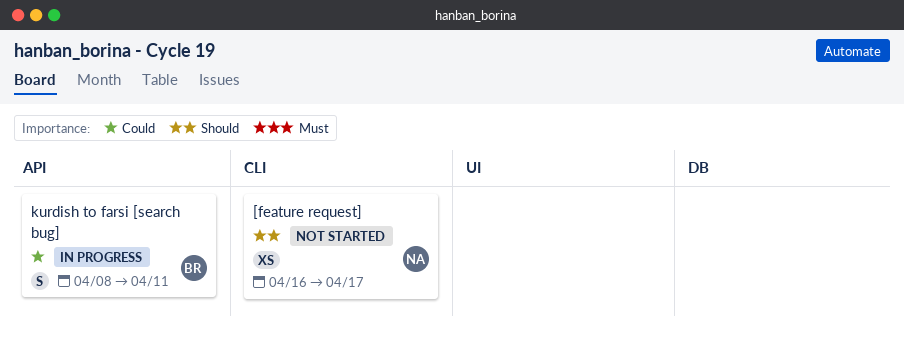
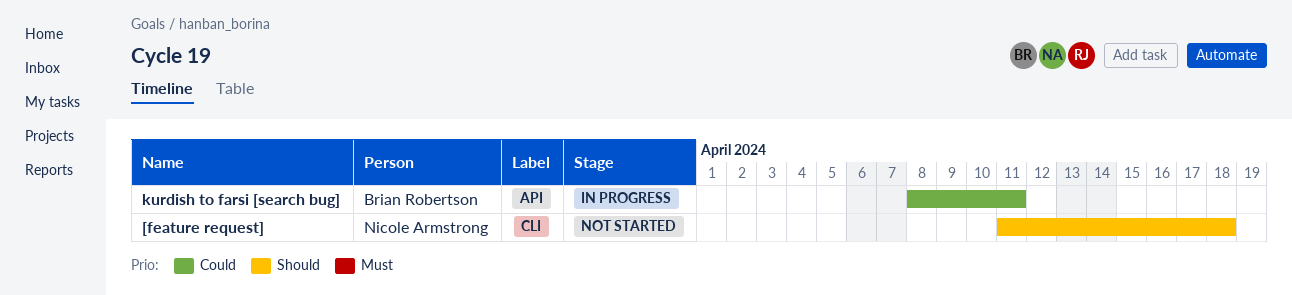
[feature request], start: Apr 16 -> Apr 11
[feature request], due: Apr 17 -> Apr 18

